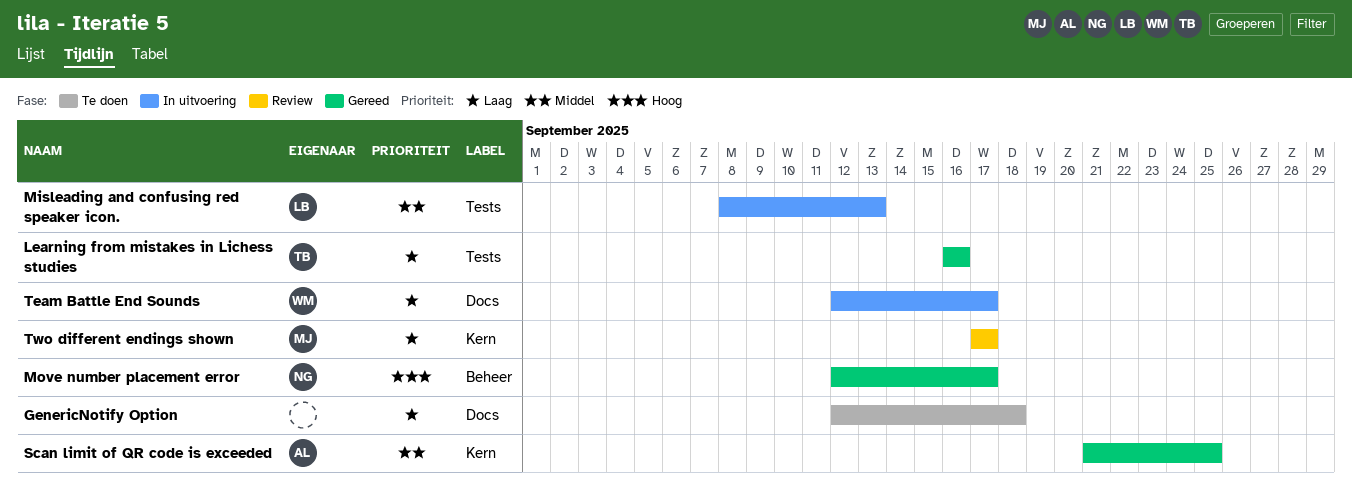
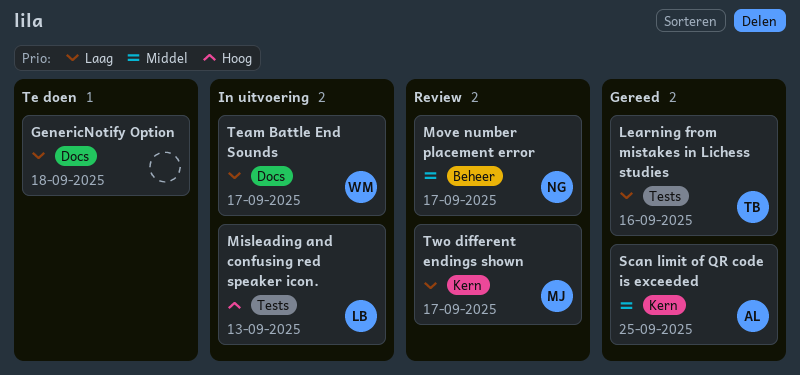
Misleading and confusing red speaker icon., priority: Middel -> Hoog
Move number placement error, status: Gereed -> Review
Move number placement error, priority: Hoog -> Middel

